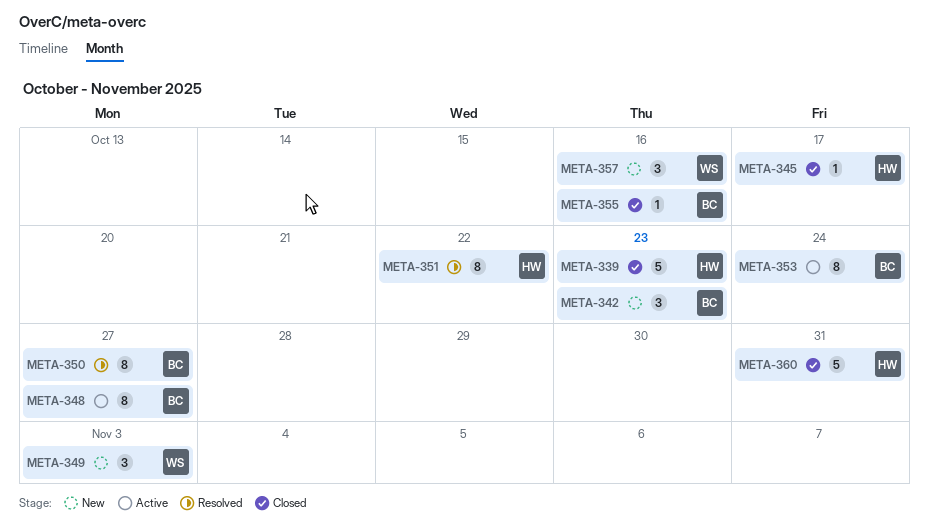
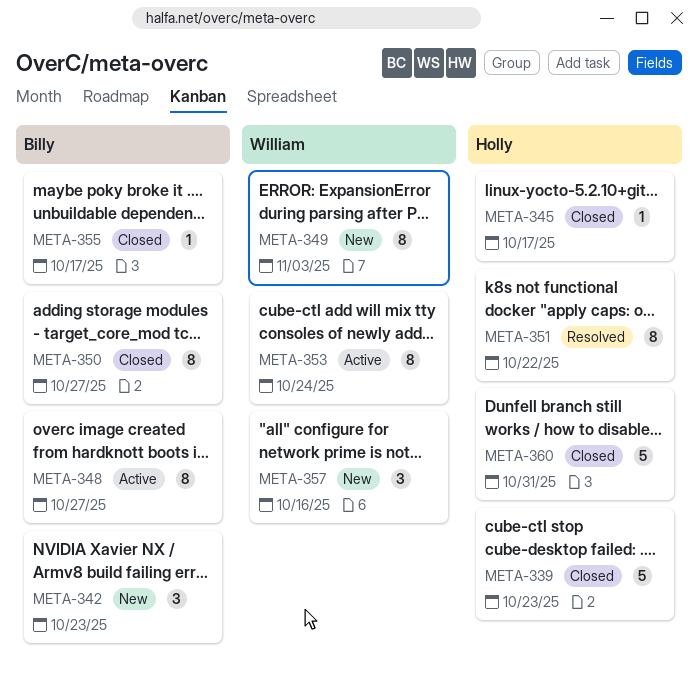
META-349, estimate: 3 -> 8
META-350, status: Resolved -> Closed
META-353, owner: Billy -> William
META-355, due: Oct 16 -> Oct 17

